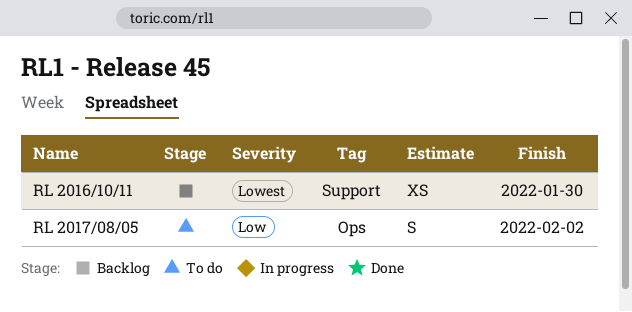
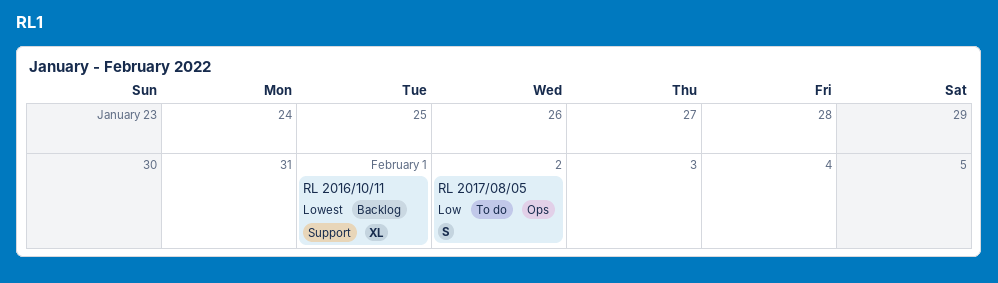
RL 2016/10/11, estimate: XS -> XL
RL 2016/10/11, due: Jan 30 -> Feb 1

